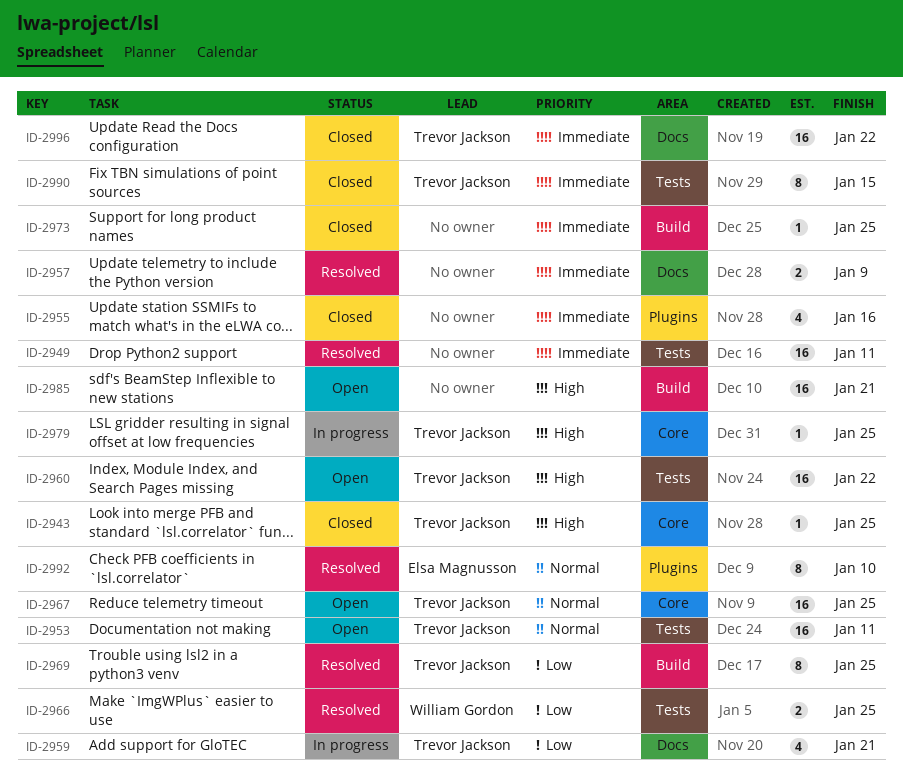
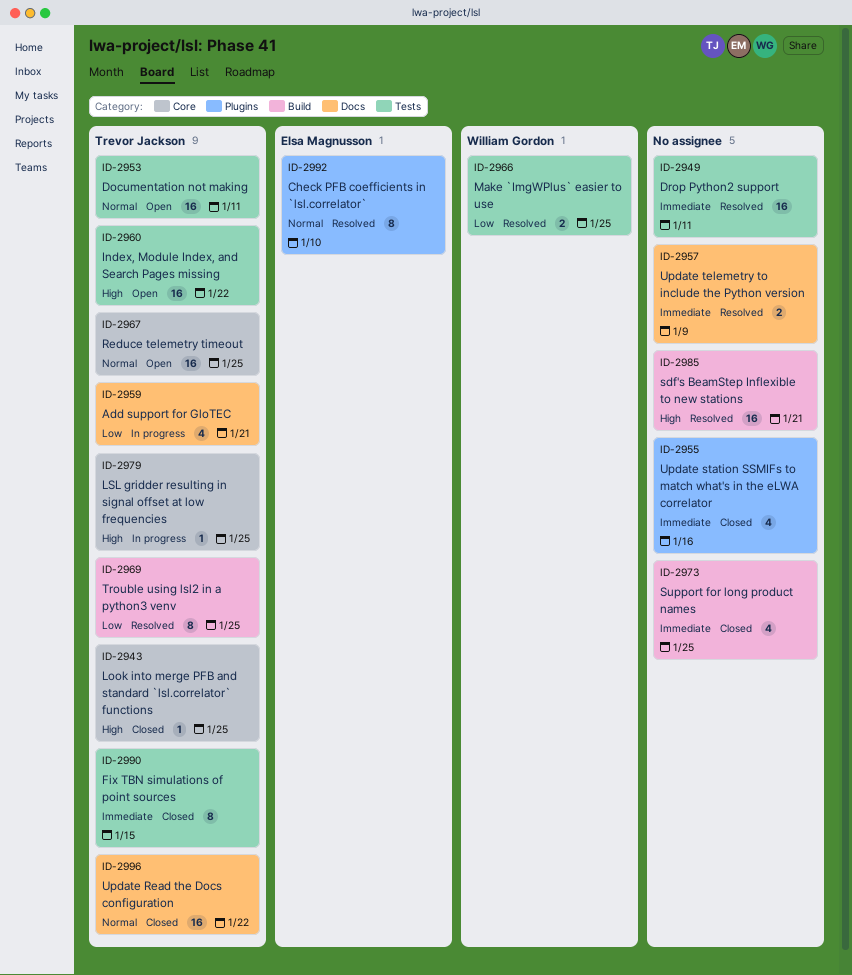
ID-2973, estimate: 1 -> 4
ID-2985, status: Open -> Resolved
ID-2996, priority: Immediate -> Normal

